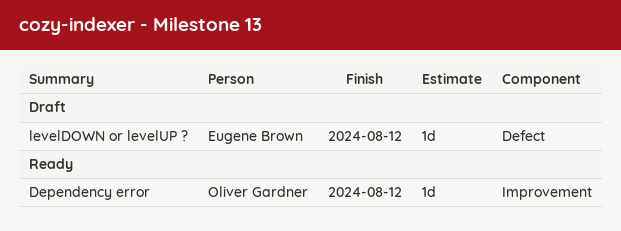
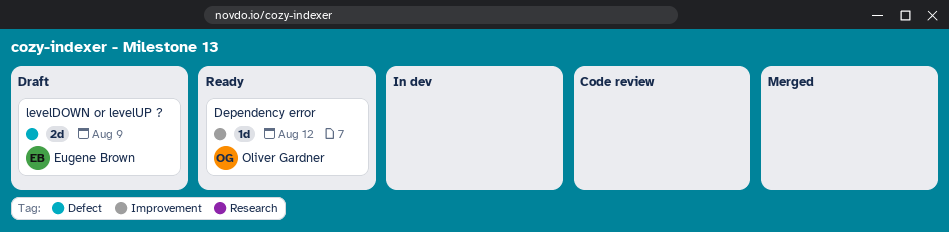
levelDOWN or levelUP ?, estimate: 1d -> 2d
levelDOWN or levelUP ?, due: Aug 12 -> Aug 9

